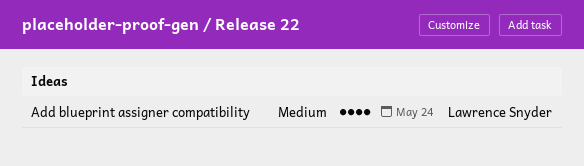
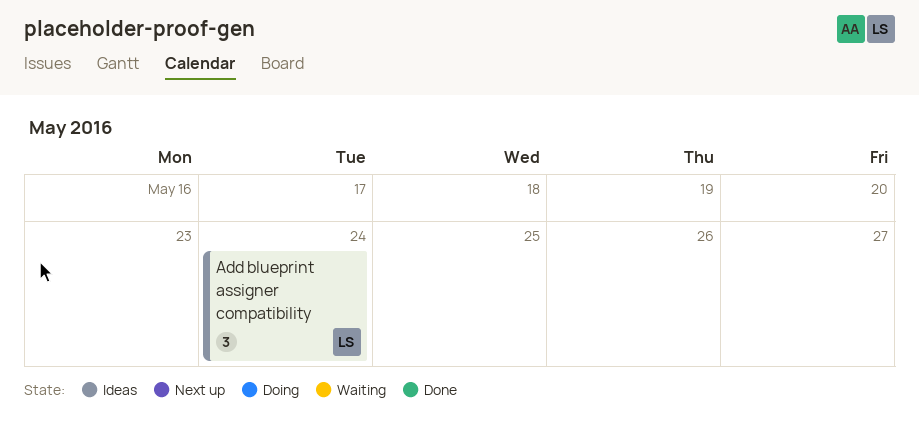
Add blueprint assigner compatibility, estimate: 4 -> 3

